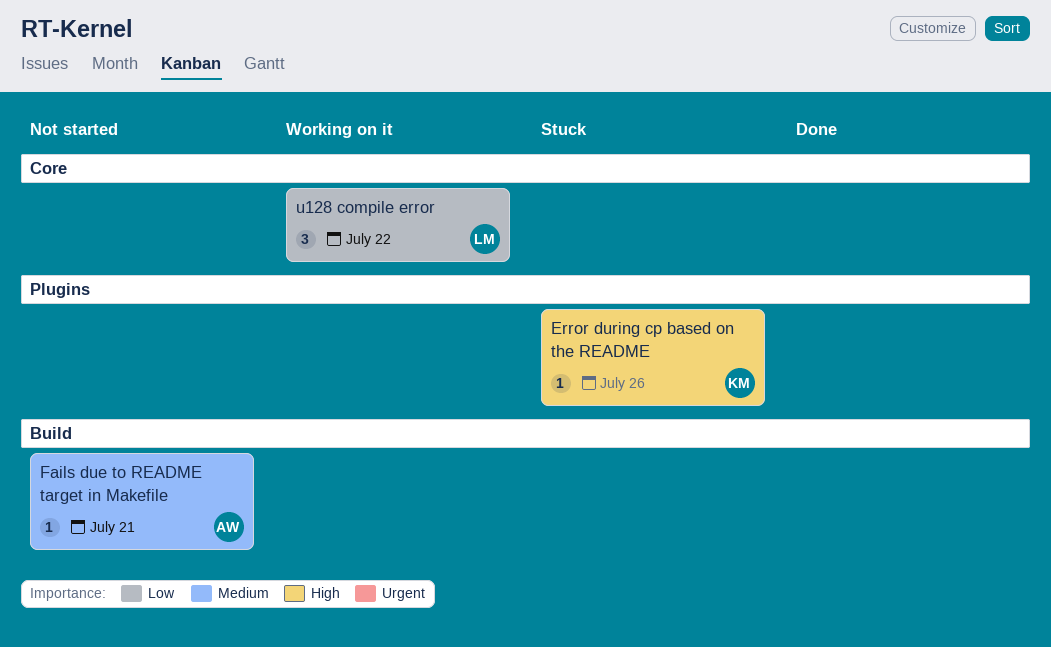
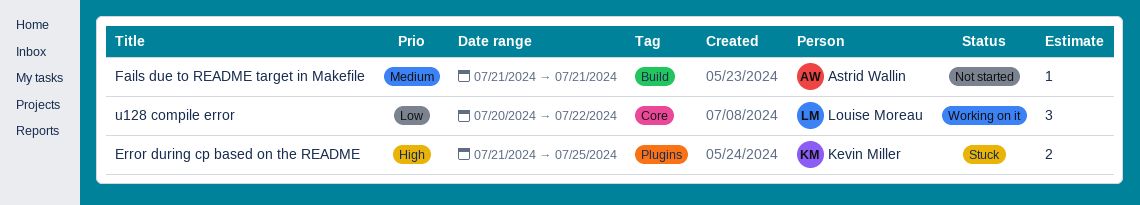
Error during cp based on the README, estimate: 1 -> 2
Error during cp based on the README, due: Jul 26 -> Jul 25

